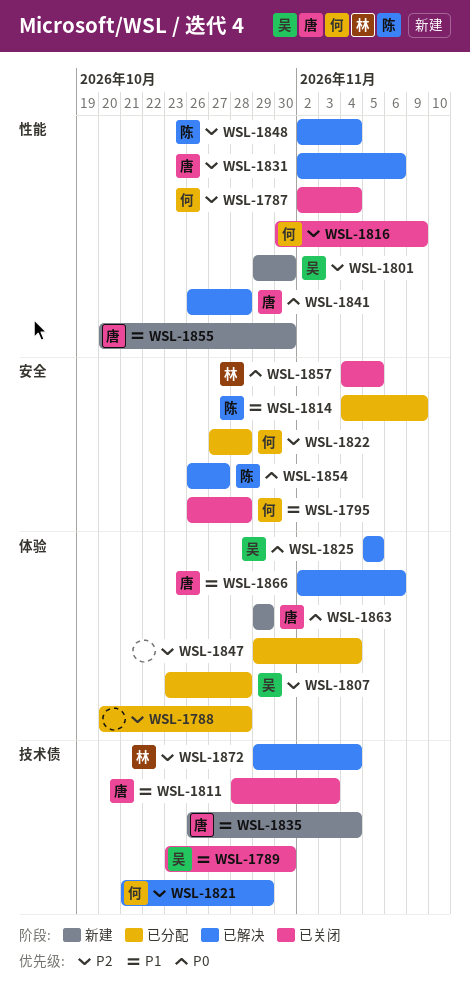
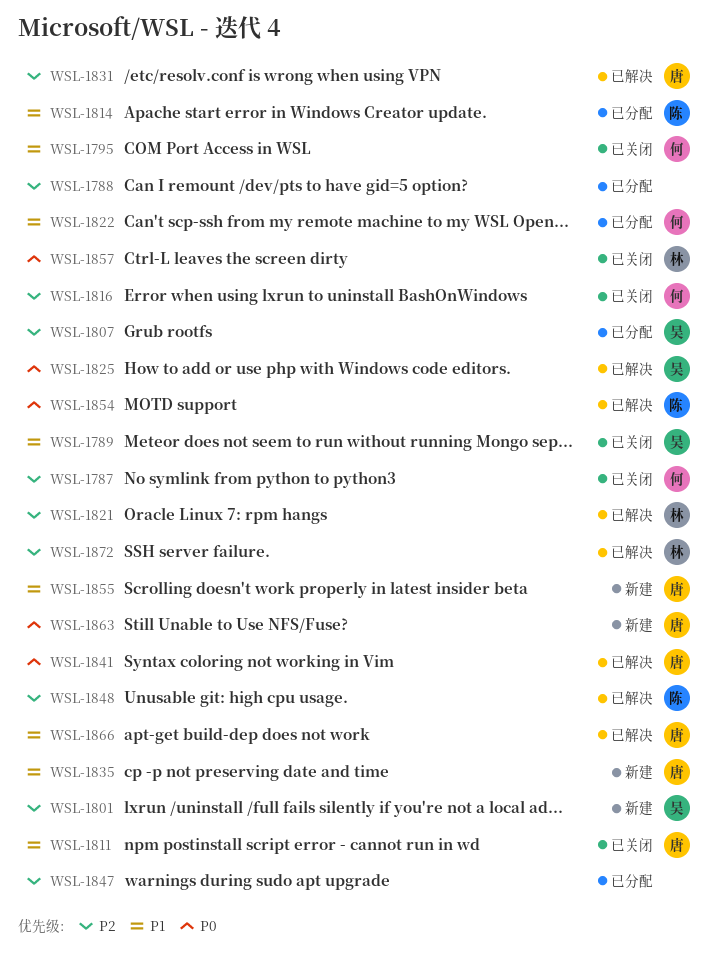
WSL-1821, owner: 何 -> 林
WSL-1822, priority: P2 -> P1

